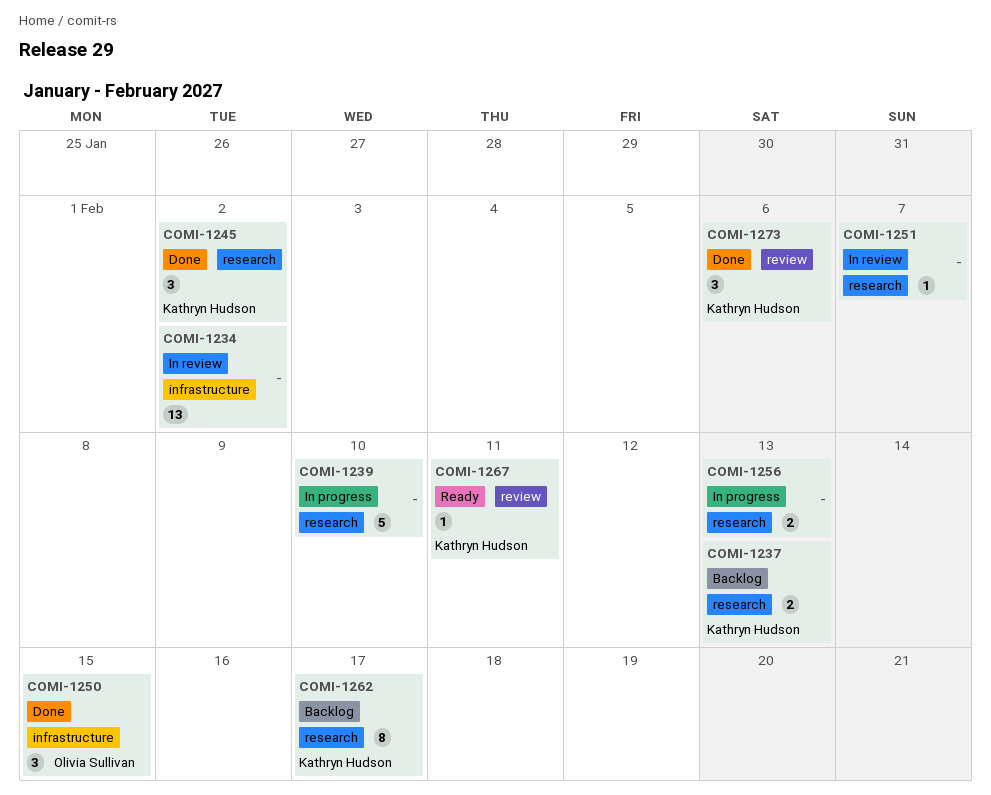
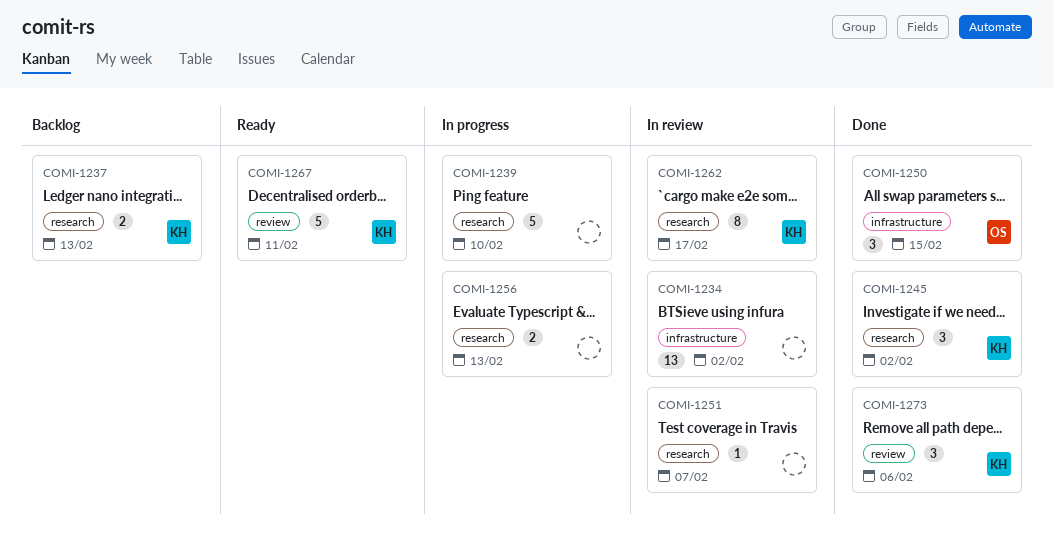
COMI-1262, status: Backlog -> In review
COMI-1267, estimate: 1 -> 5

